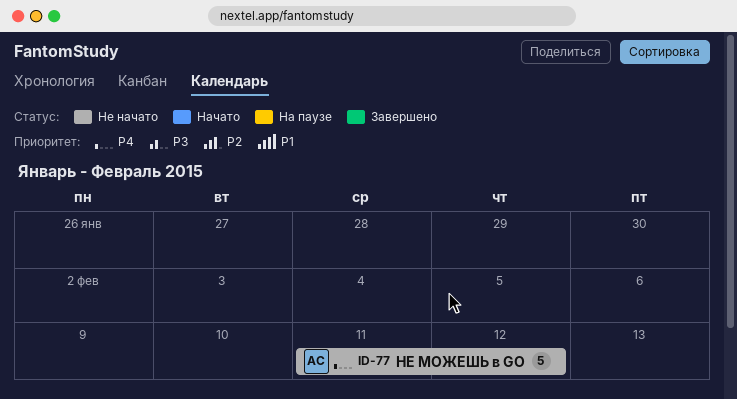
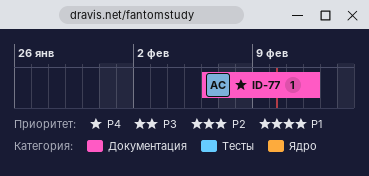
ID-77, estimate: 5 -> 1
ID-77, start: Feb 11 -> Feb 6

